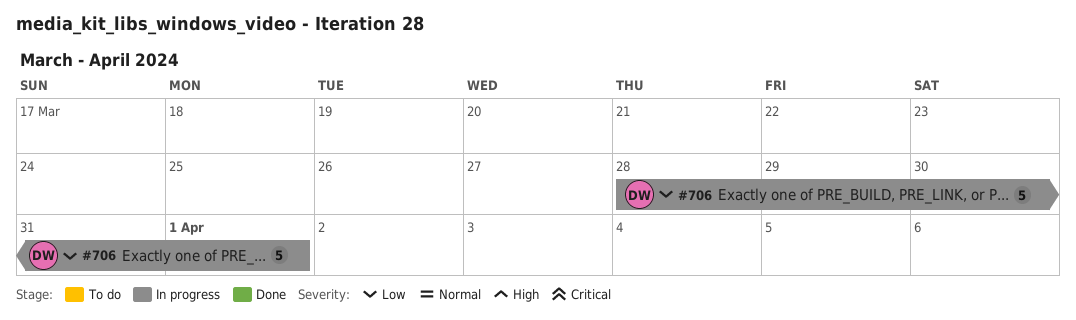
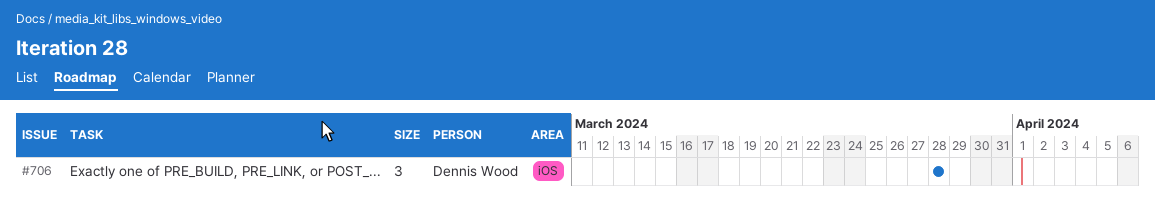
#706, estimate: 5 -> 3
#706, due: Apr 1 -> Mar 28

